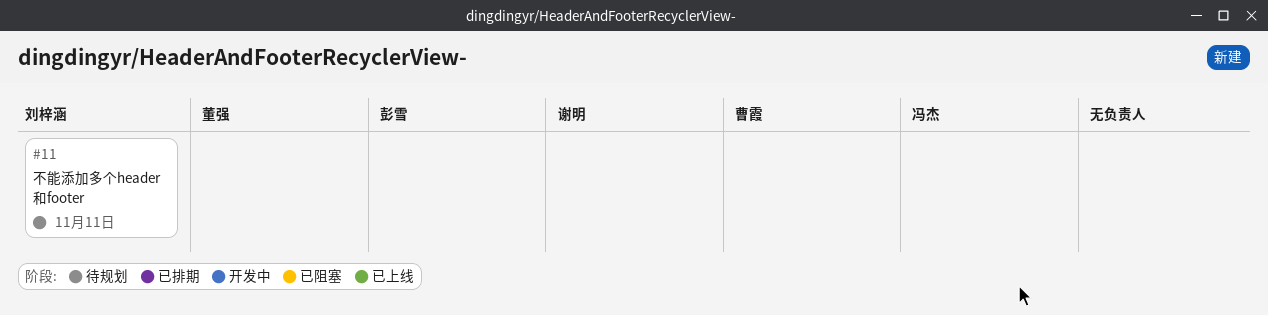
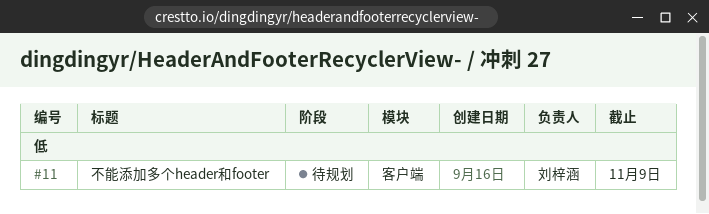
#11, due: Nov 11 -> Nov 9

